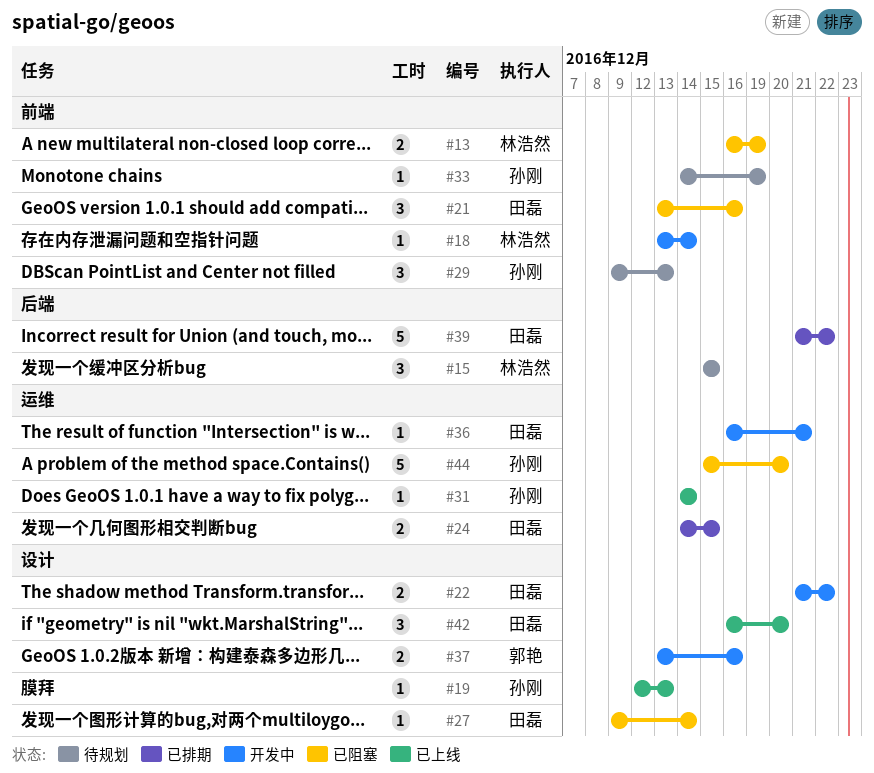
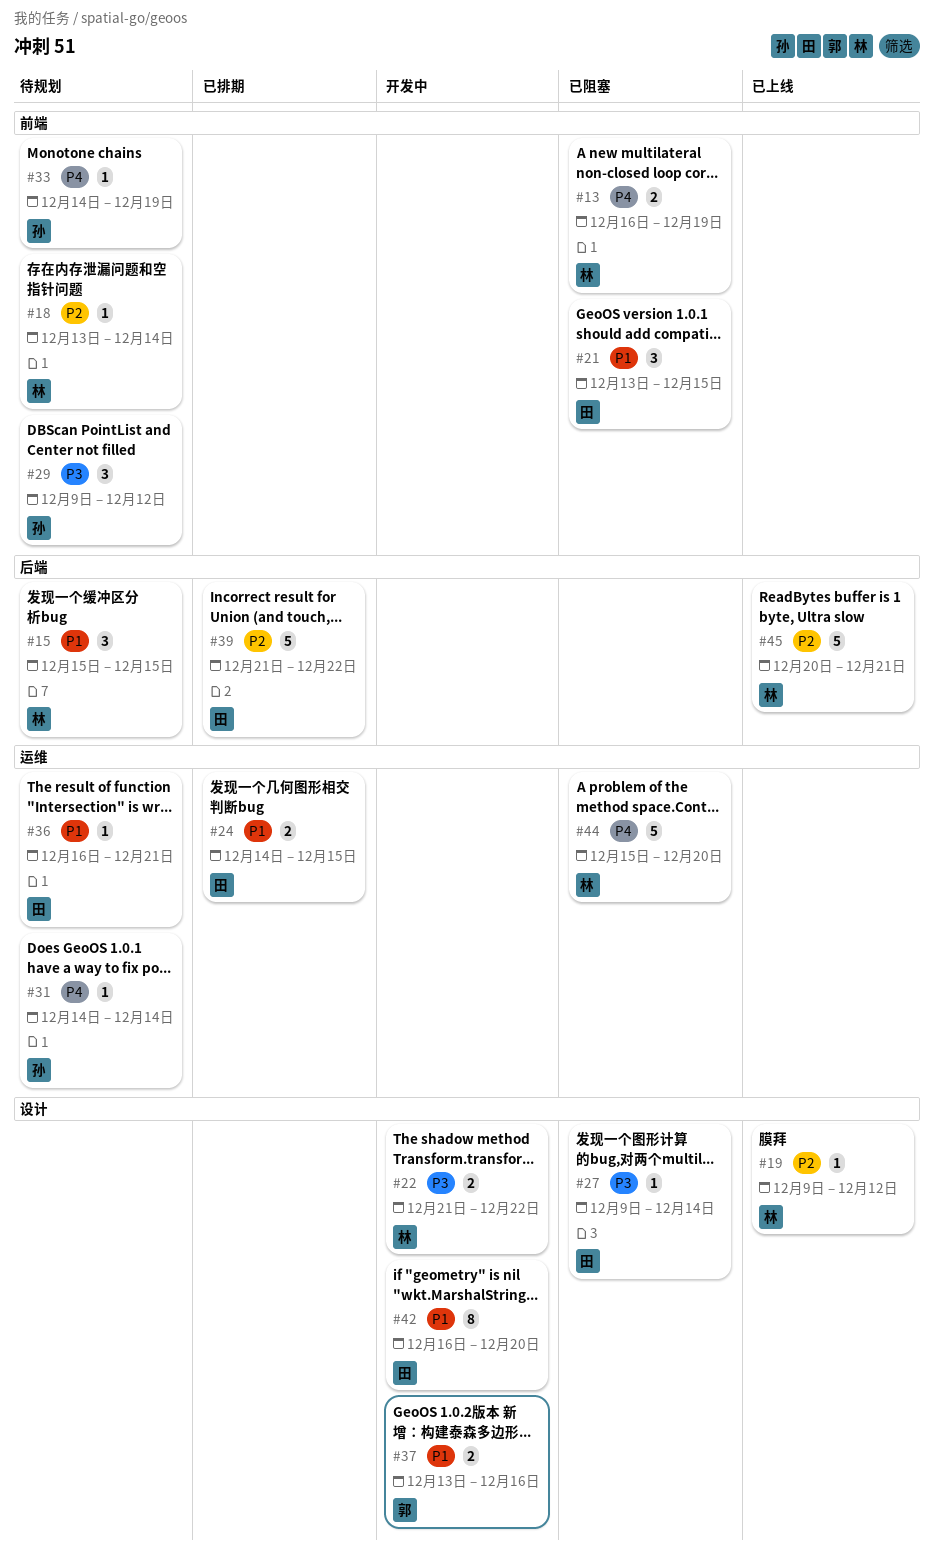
#18, status: 开发中 -> 待规划
#19, owner: 孙刚 -> 林浩然
#19, start: Dec 12 -> Dec 9
#19, due: Dec 13 -> Dec 12
#21, due: Dec 16 -> Dec 15
#22, owner: 田磊 -> 林浩然
#29, due: Dec 13 -> Dec 12
#31, status: 已上线 -> 待规划
#36, status: 开发中 -> 待规划
#42, status: 已上线 -> 开发中
#42, estimate: 3 -> 8
#44, owner: 孙刚 -> 林浩然
#45: none -> present

